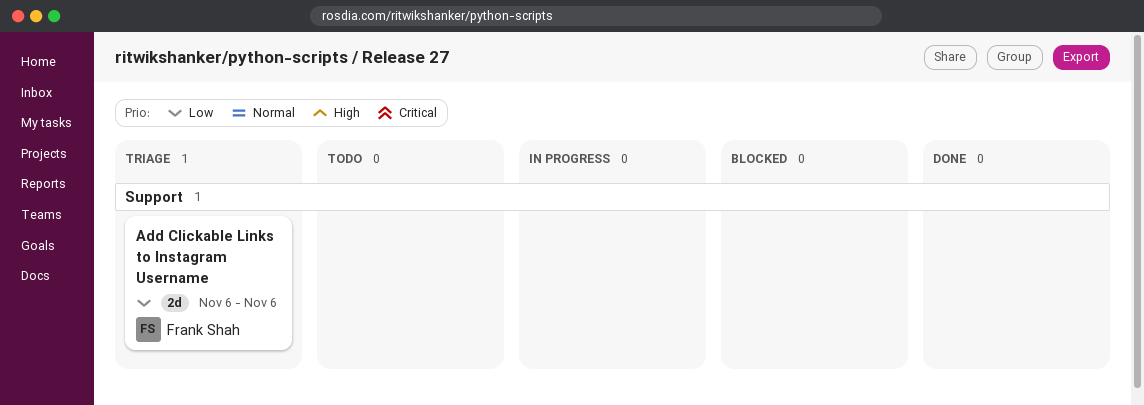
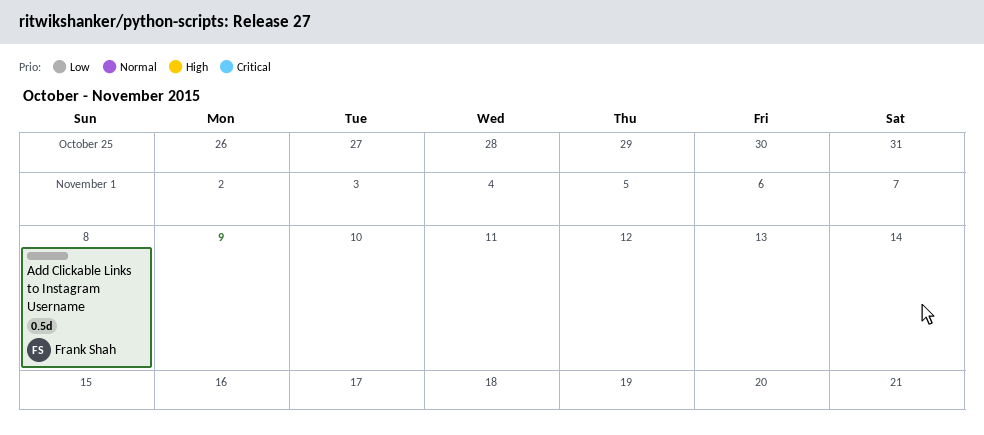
Add Clickable Links to Instagram Username, estimate: 2d -> 0.5d
Add Clickable Links to Instagram Username, due: Nov 6 -> Nov 8

